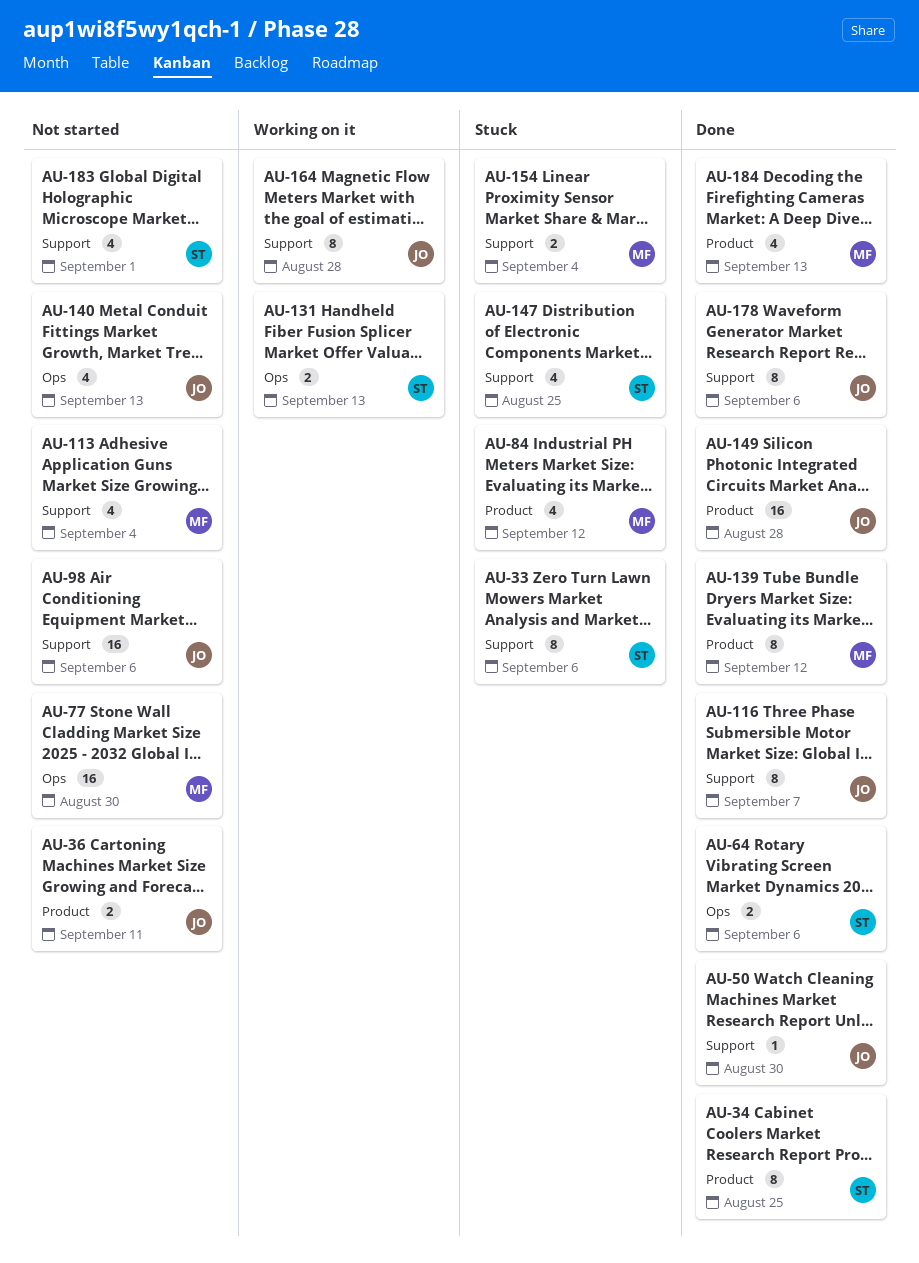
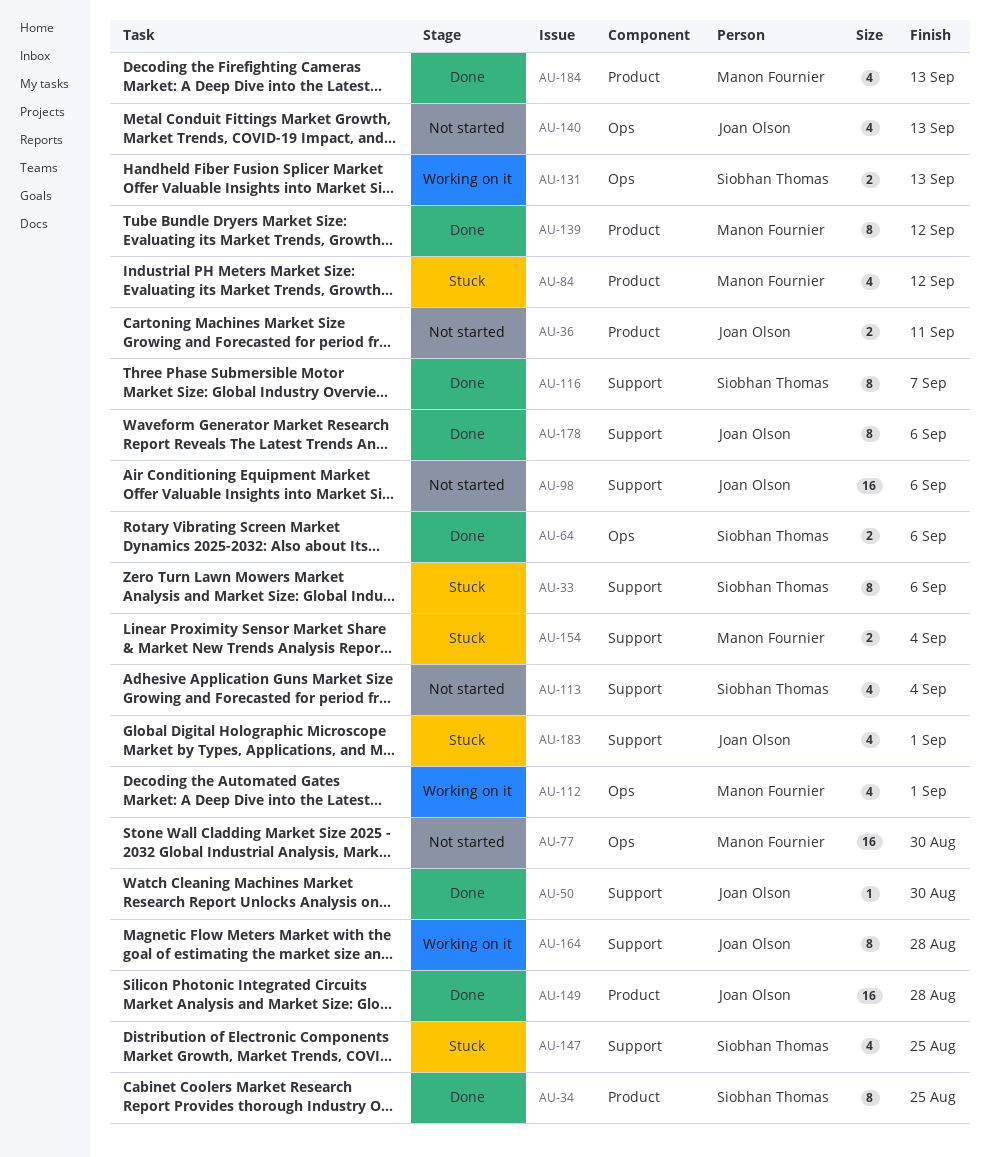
AU-112: none -> present
AU-113, owner: Manon Fournier -> Siobhan Thomas
AU-116, owner: Joan Olson -> Siobhan Thomas
AU-183, status: Not started -> Stuck
AU-183, owner: Siobhan Thomas -> Joan Olson

